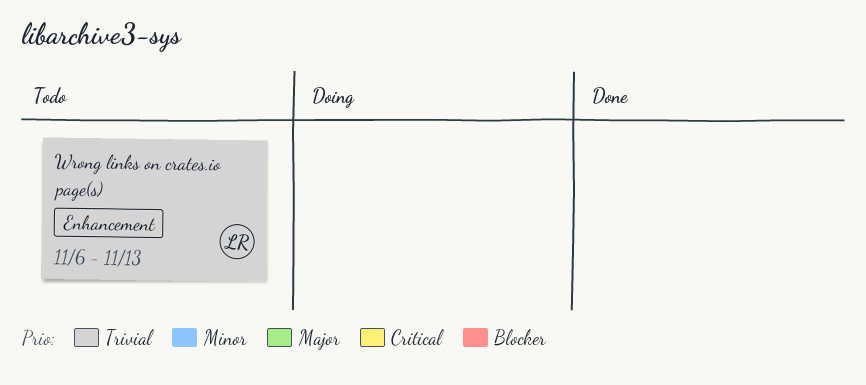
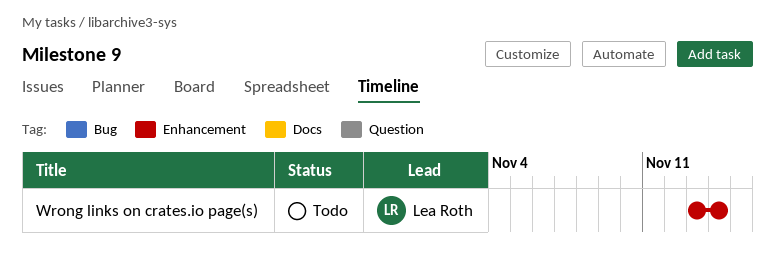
Wrong links on crates.io page(s), start: Nov 6 -> Nov 13
Wrong links on crates.io page(s), due: Nov 13 -> Nov 14

